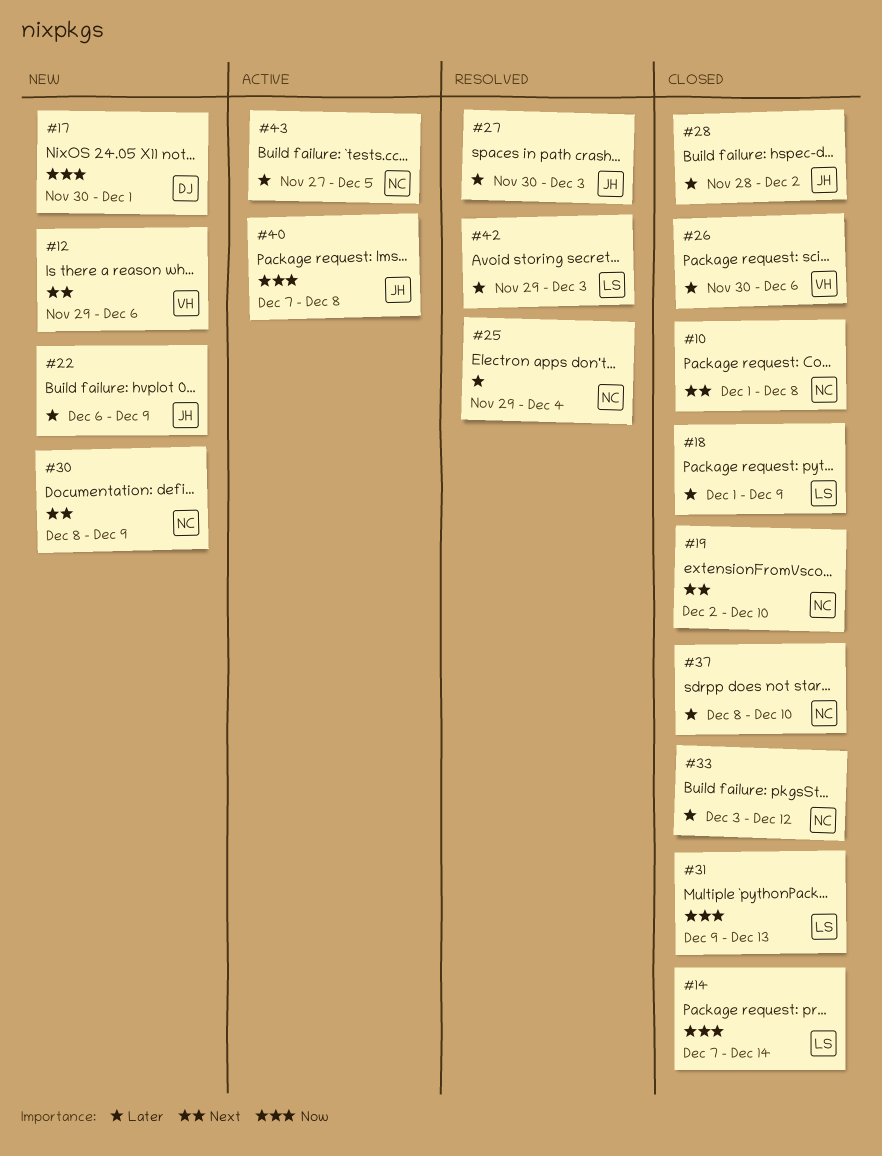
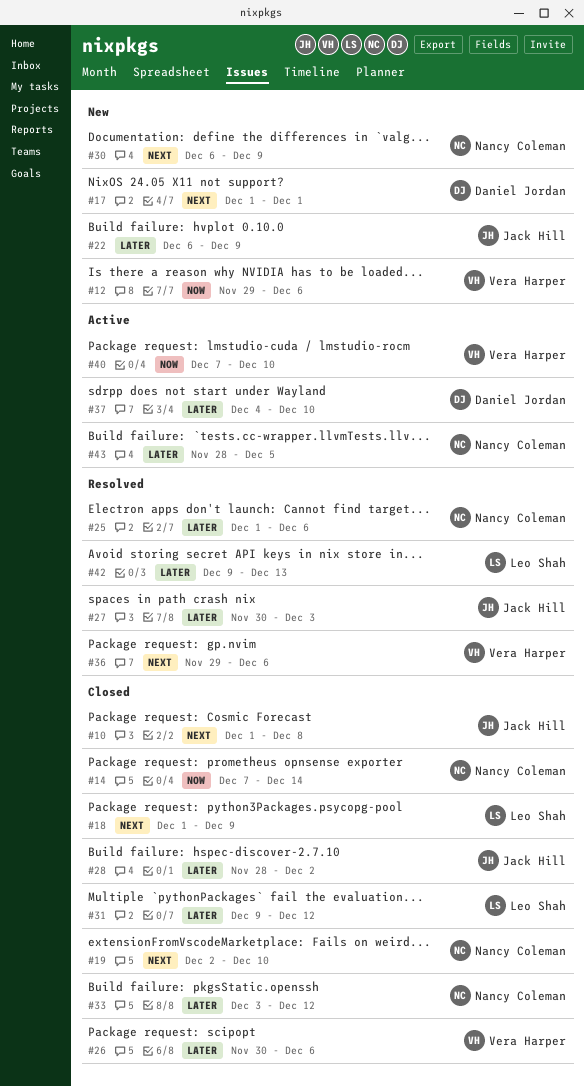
#10, owner: Nancy Coleman -> Jack Hill
#12, priority: Next -> Now
#14, owner: Leo Shah -> Nancy Coleman
#17, priority: Now -> Next
#17, start: Nov 30 -> Dec 1
#18, priority: Later -> Next
#25, start: Nov 29 -> Dec 1
#25, due: Dec 4 -> Dec 6
#30, start: Dec 8 -> Dec 6
#31, priority: Now -> Later
#31, due: Dec 13 -> Dec 12
#36: none -> present
#37, status: Closed -> Active
#37, owner: Nancy Coleman -> Daniel Jordan
#37, start: Dec 8 -> Dec 4
#40, owner: Jack Hill -> Vera Harper
#40, due: Dec 8 -> Dec 10
#42, start: Nov 29 -> Dec 9
#42, due: Dec 3 -> Dec 13
#43, start: Nov 27 -> Nov 28

